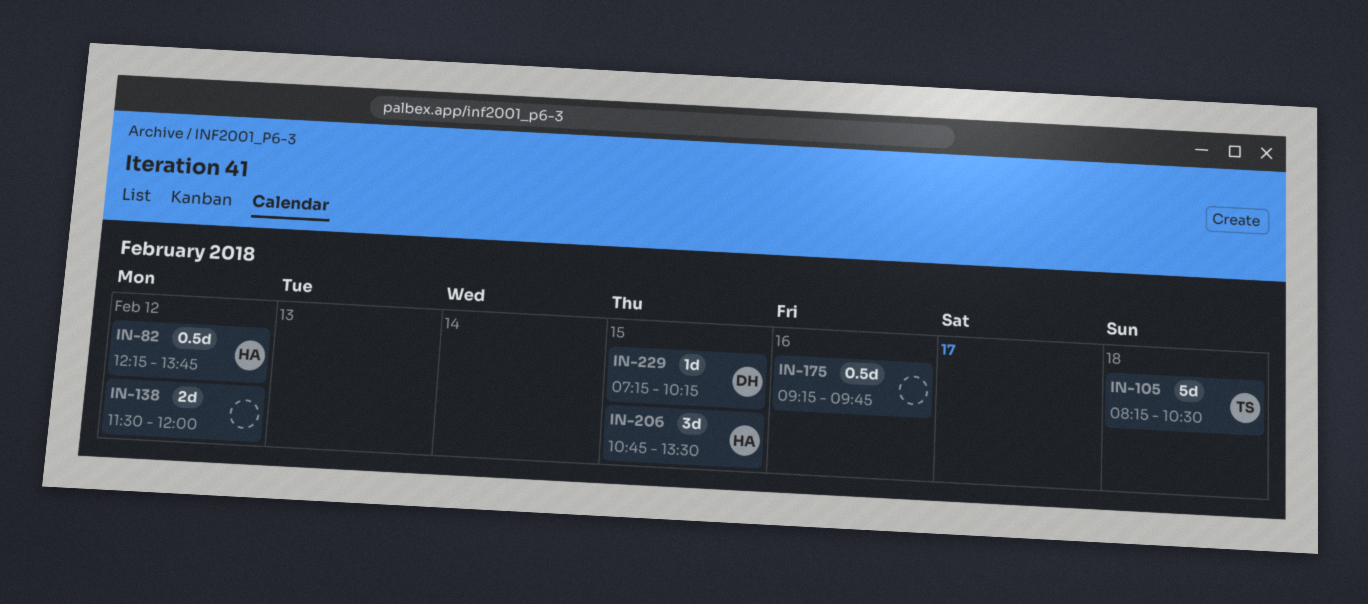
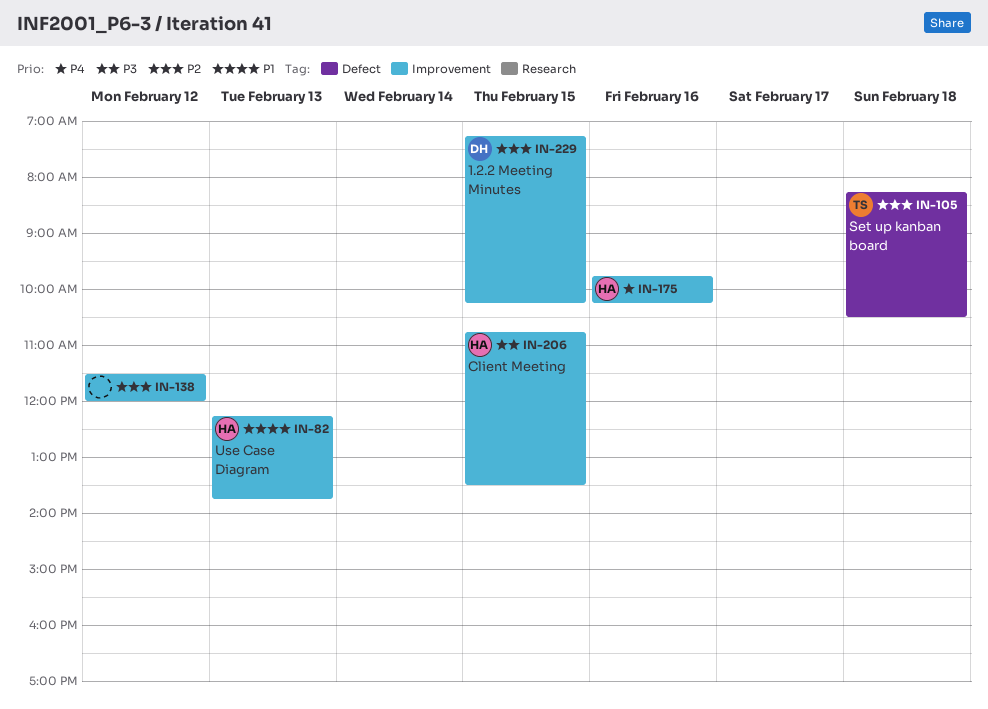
IN-82, day: Feb 12 -> Feb 13
IN-175, owner: none -> HA
IN-175, begins: 09:15 -> 09:45
IN-175, ends: 09:45 -> 10:15

